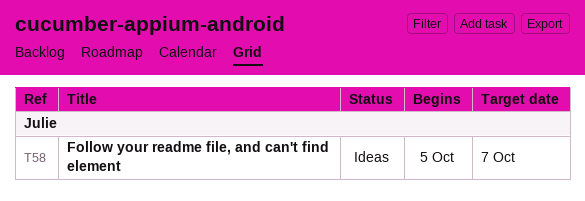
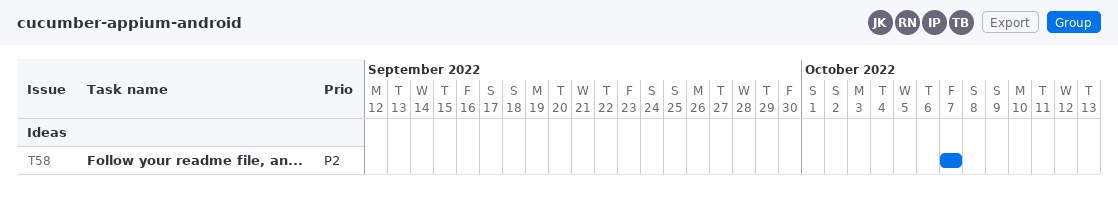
T58, start: Oct 5 -> Oct 7

